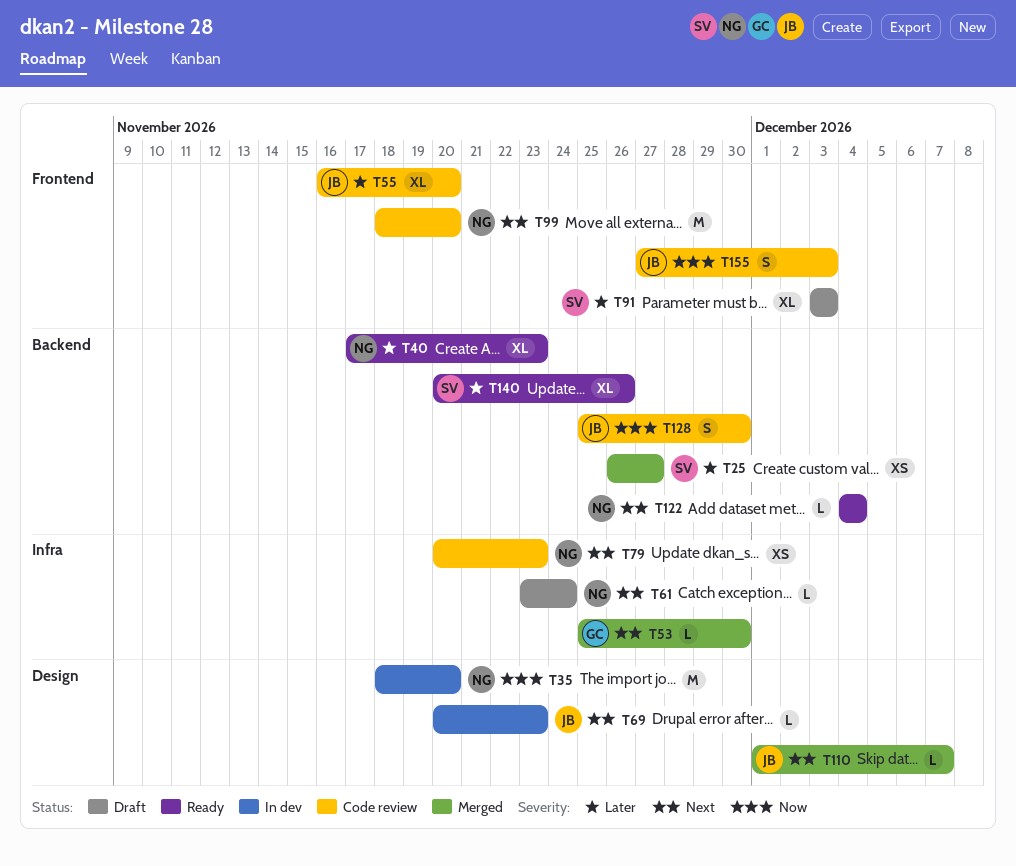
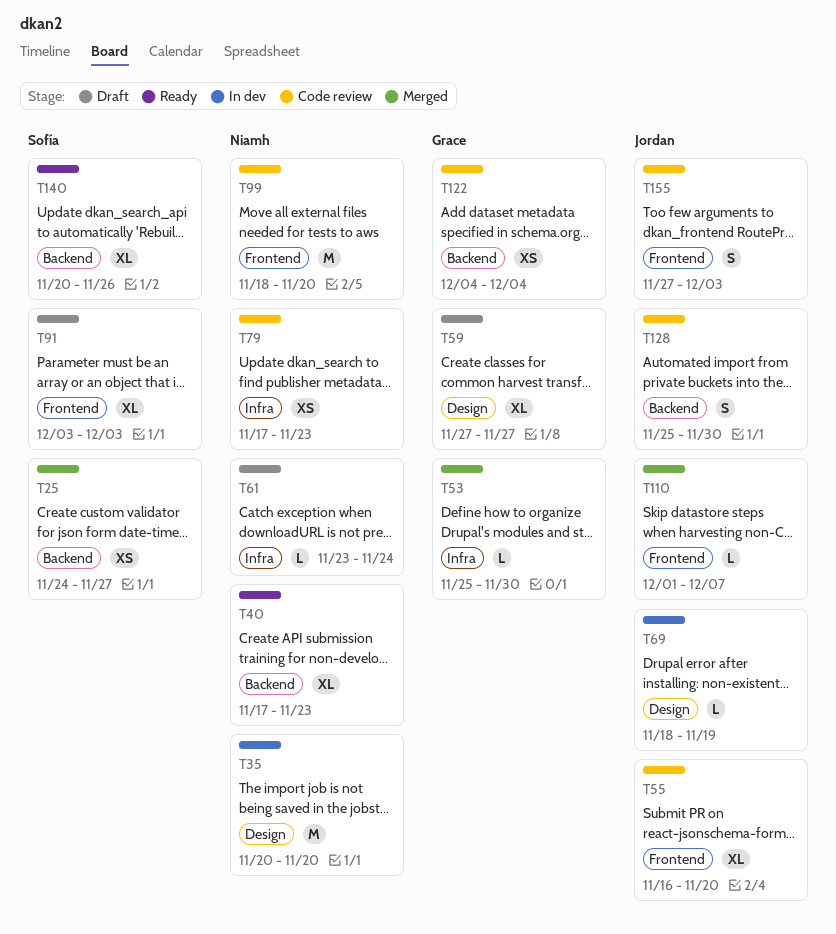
T25, start: Nov 26 -> Nov 24
T35, start: Nov 18 -> Nov 20
T59: none -> present
T69, start: Nov 20 -> Nov 18
T69, due: Nov 23 -> Nov 19
T79, start: Nov 20 -> Nov 17
T110, label: Design -> Frontend
T122, status: Ready -> Code review
T122, owner: Niamh -> Grace
T122, estimate: L -> XS

